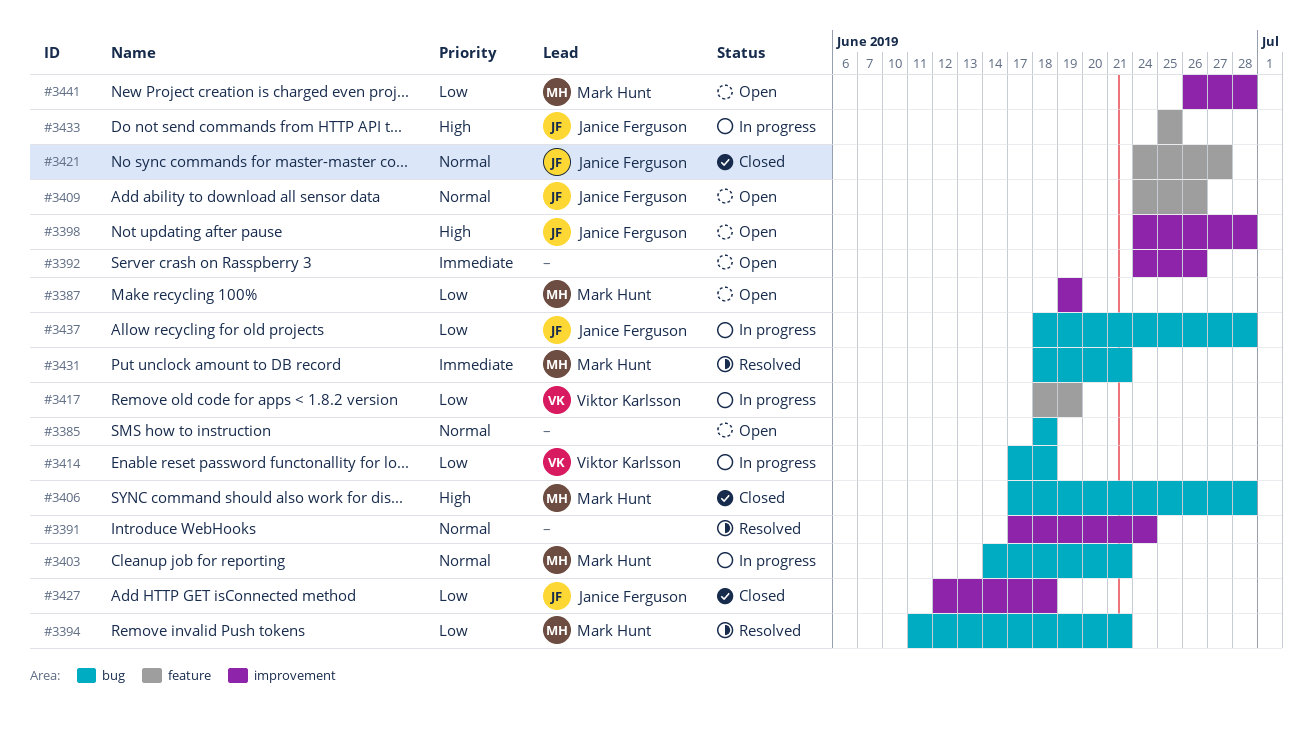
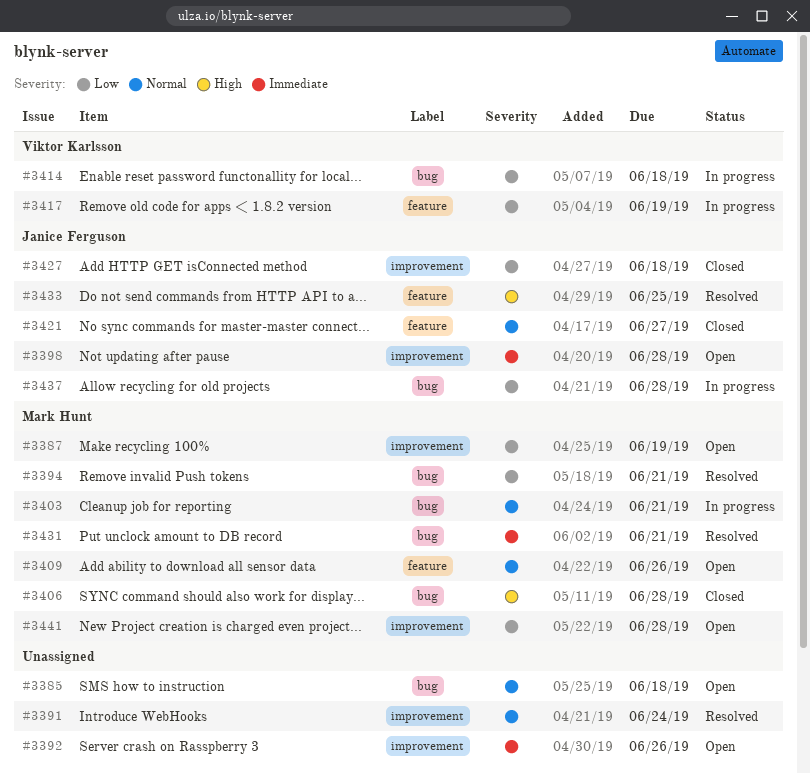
#3398, priority: High -> Immediate
#3409, owner: Janice Ferguson -> Mark Hunt
#3433, status: In progress -> Resolved

